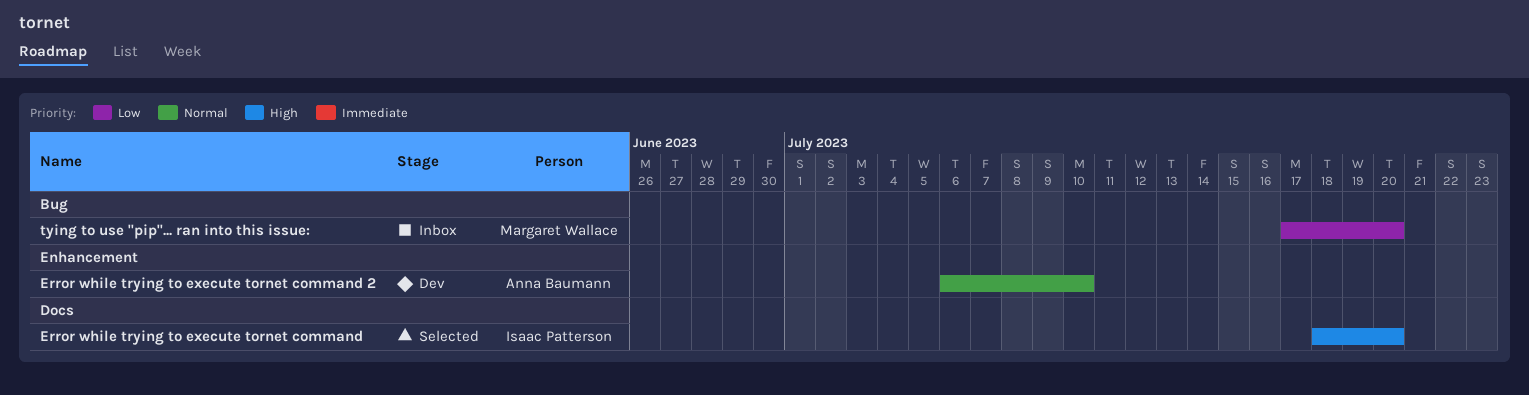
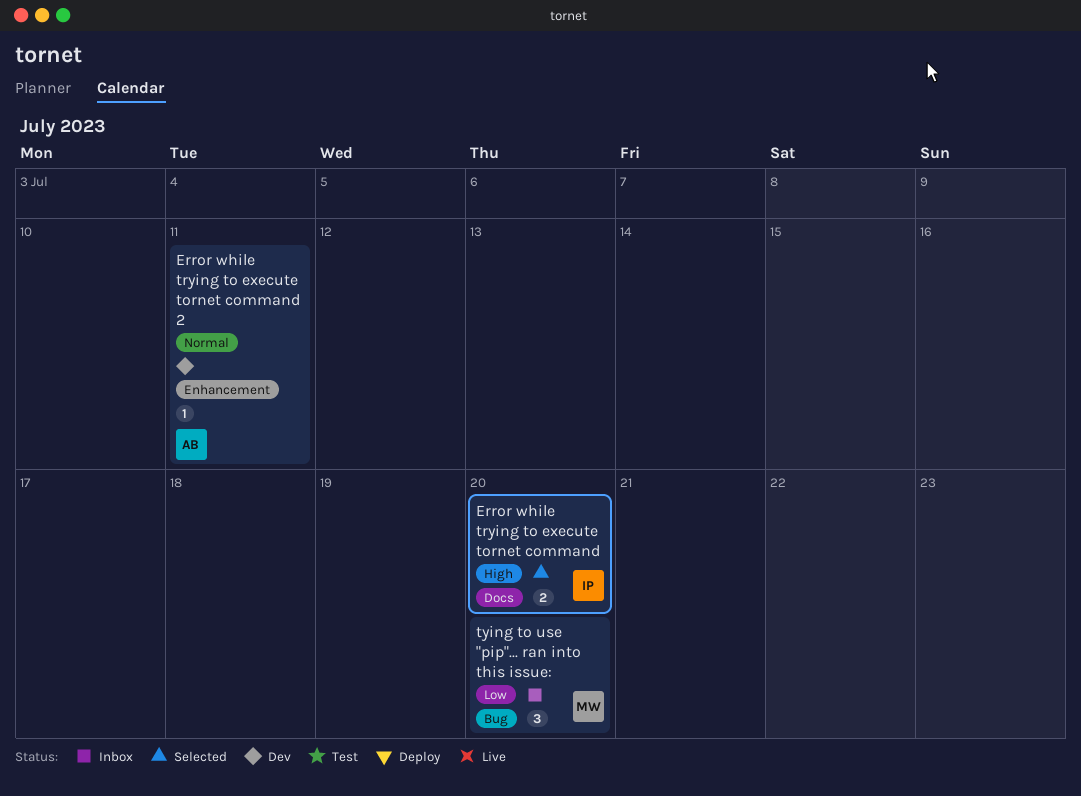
Error while trying to execute tornet command 2, due: Jul 10 -> Jul 11

